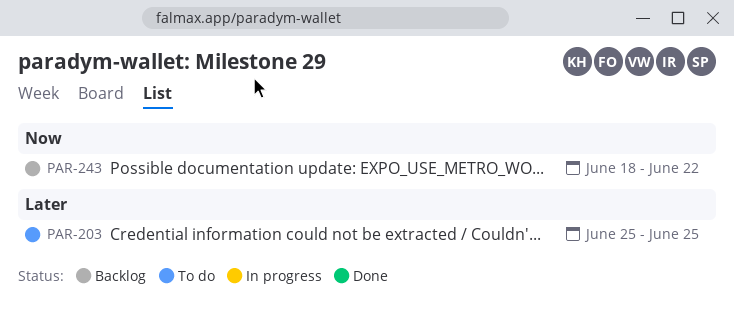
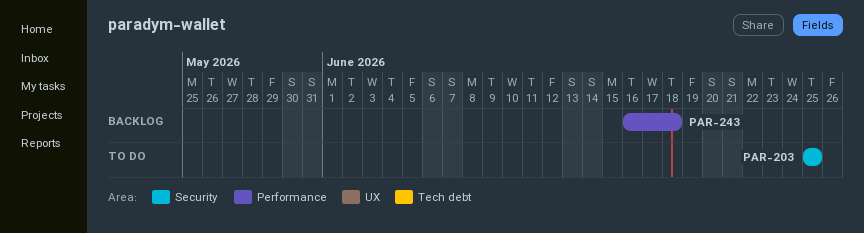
PAR-243, start: Jun 18 -> Jun 16
PAR-243, due: Jun 22 -> Jun 18

